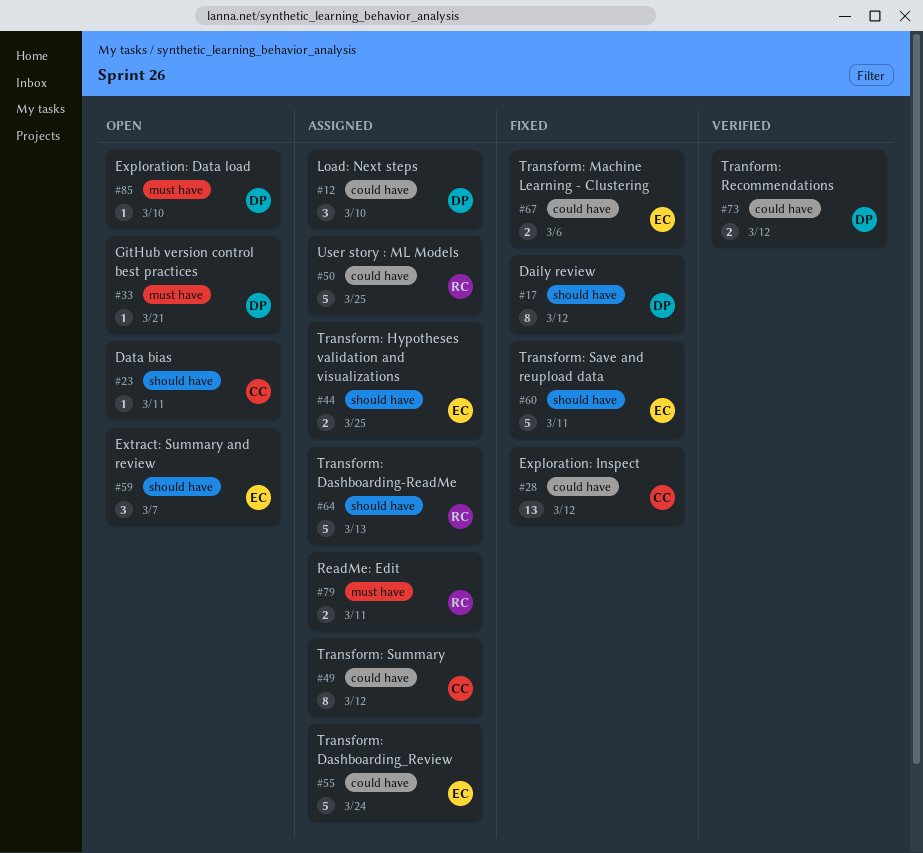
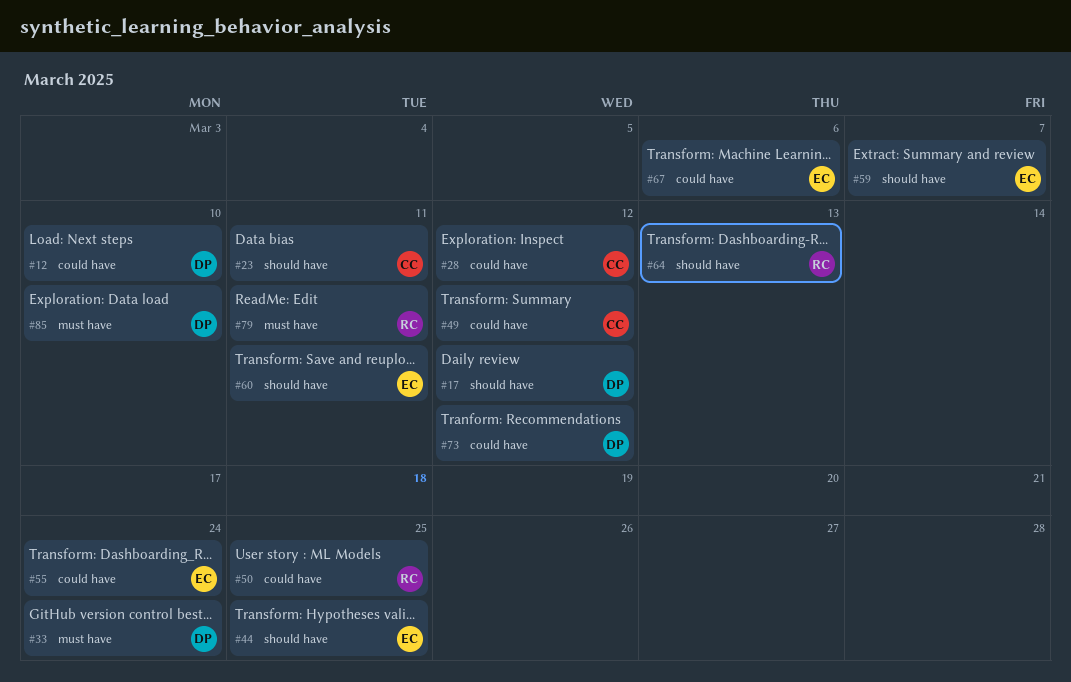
#33, due: Mar 21 -> Mar 24

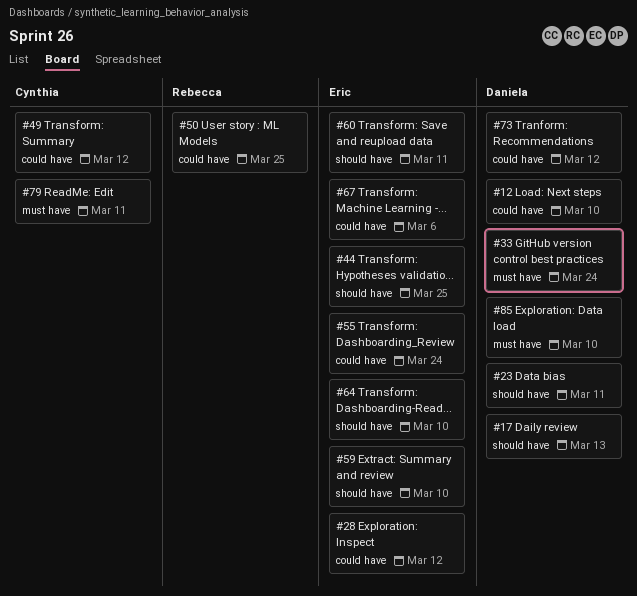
#17, due: Mar 12 -> Mar 13
#23, owner: Cynthia -> Daniela
#28, owner: Cynthia -> Eric
#59, due: Mar 7 -> Mar 10
#64, owner: Rebecca -> Eric
#64, due: Mar 13 -> Mar 10
#79, owner: Rebecca -> Cynthia

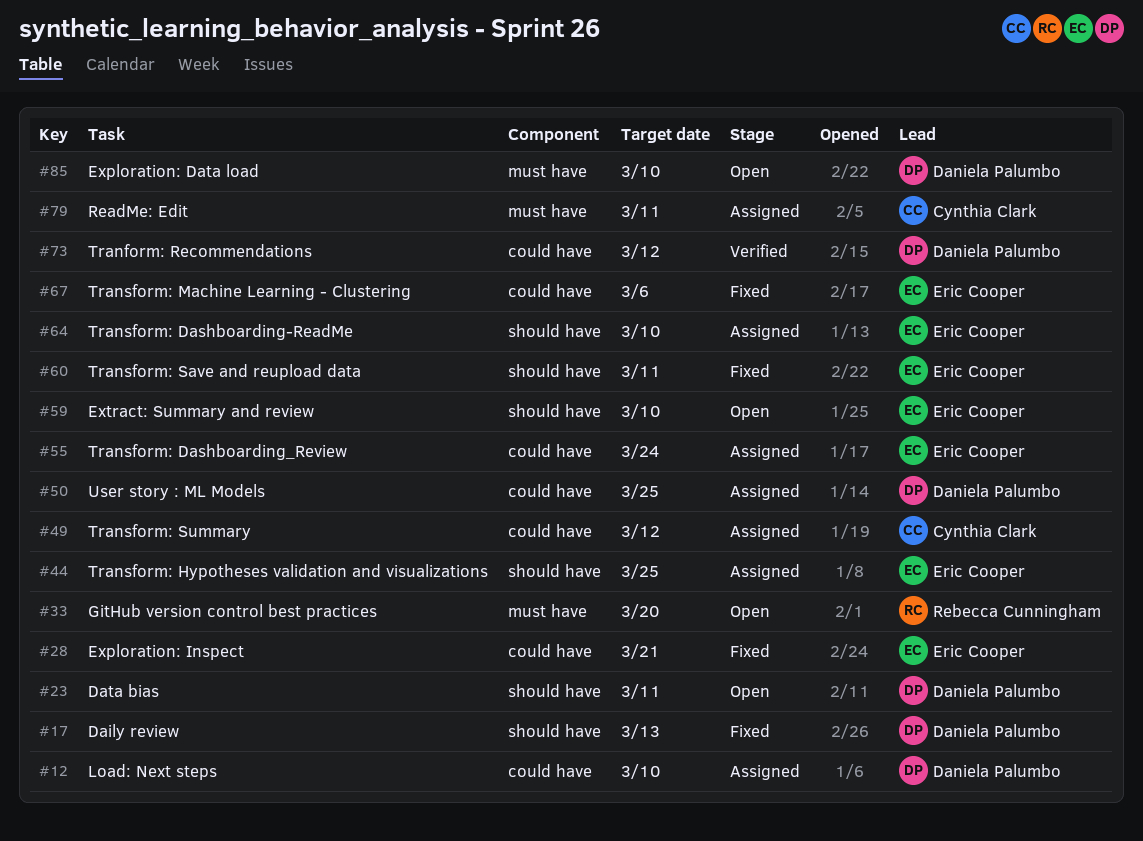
#28, due: Mar 12 -> Mar 21
#33, owner: Daniela Palumbo -> Rebecca Cunningham
#33, due: Mar 24 -> Mar 20
#50, owner: Rebecca Cunningham -> Daniela Palumbo

